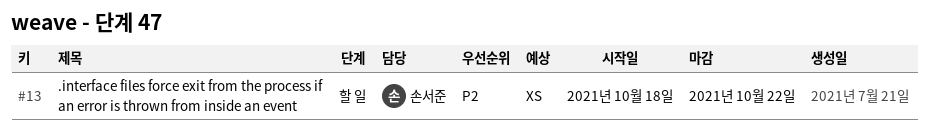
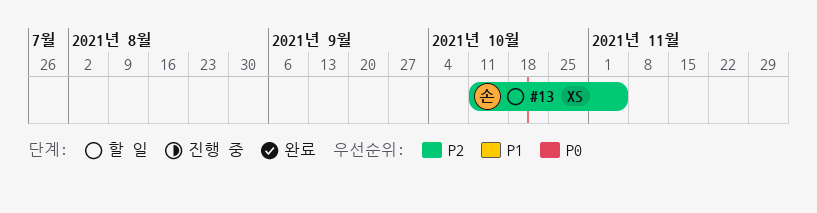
#13, start: Oct 18 -> Oct 11
#13, due: Oct 22 -> Nov 5

